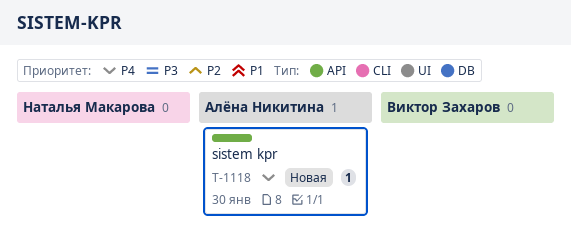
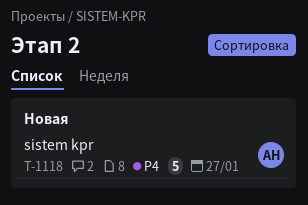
T-1118, estimate: 1 -> 5
T-1118, due: Jan 30 -> Jan 27

